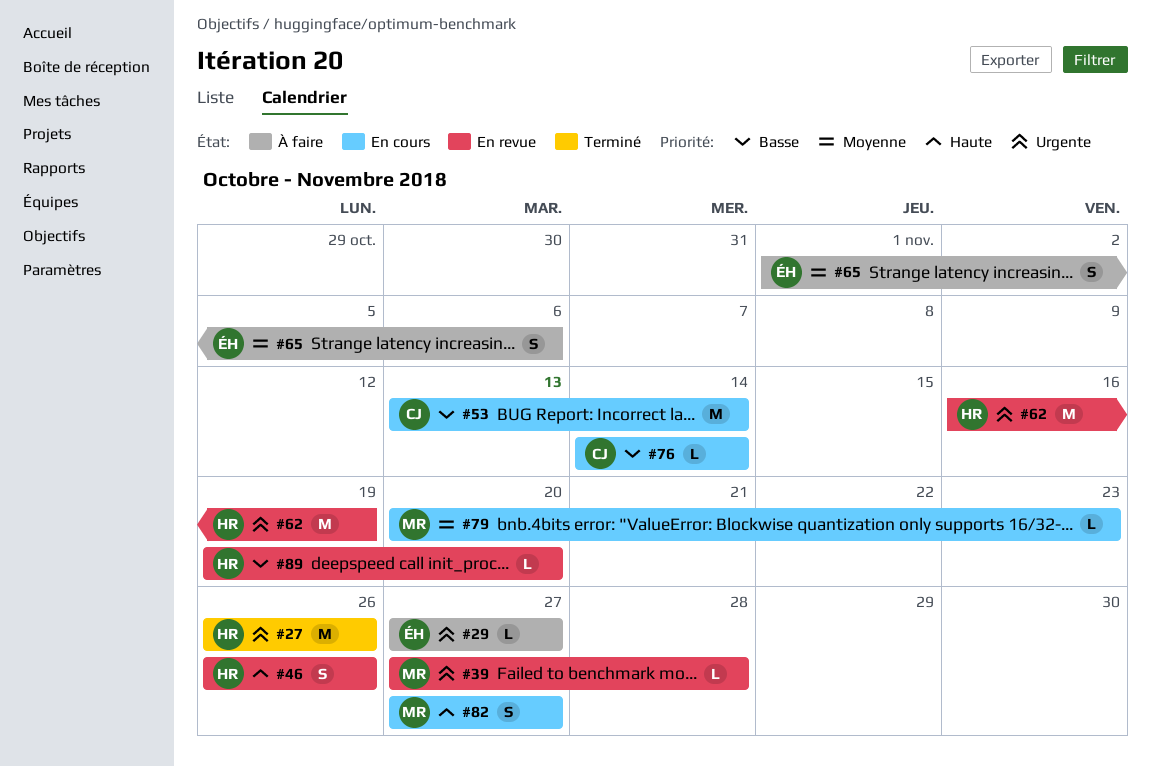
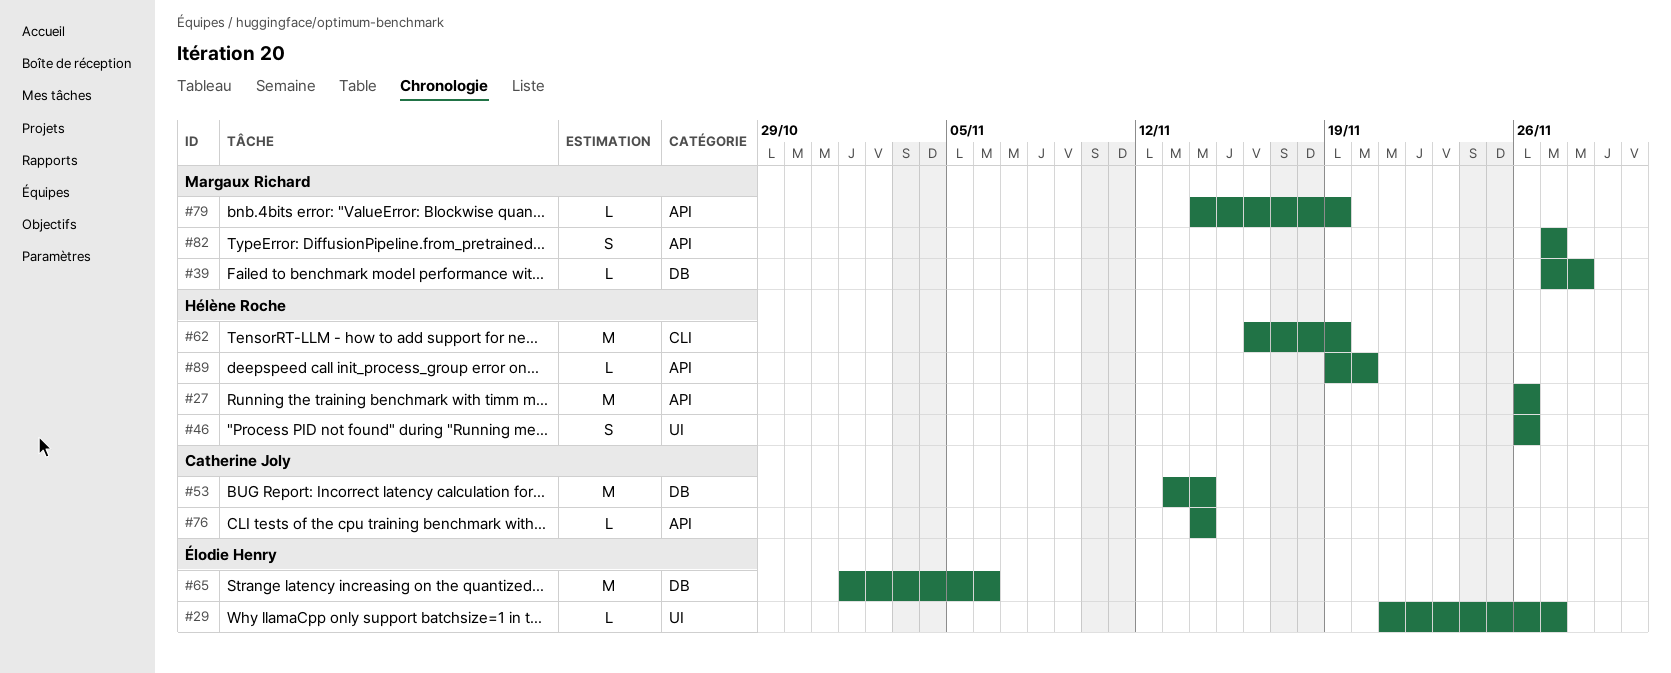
#29, start: Nov 27 -> Nov 21
#65, estimate: S -> M
#79, start: Nov 20 -> Nov 14
#79, due: Nov 23 -> Nov 19

